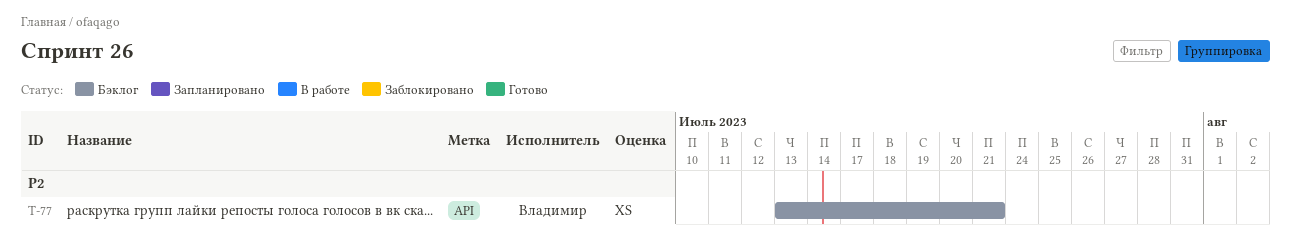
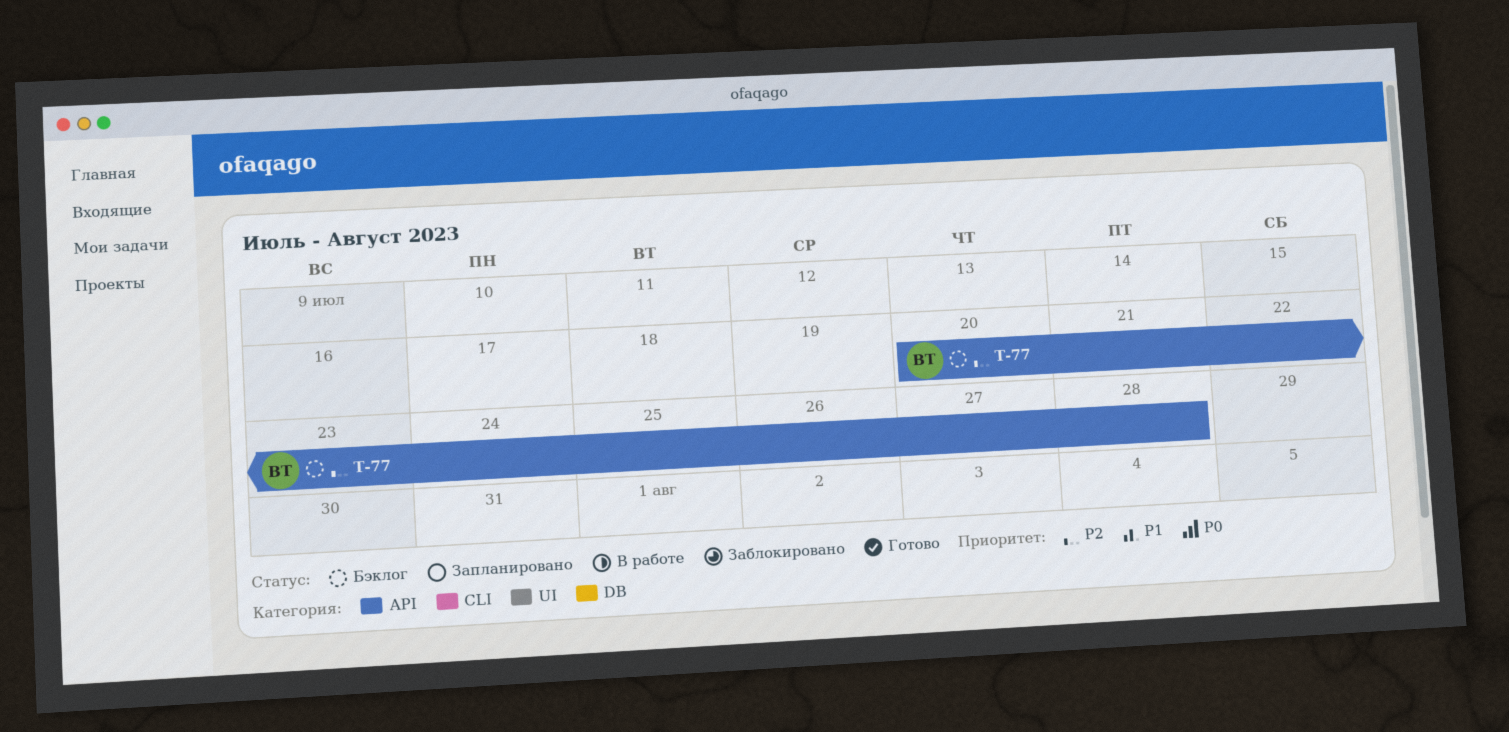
T-77, start: Jul 13 -> Jul 20
T-77, due: Jul 21 -> Jul 28

